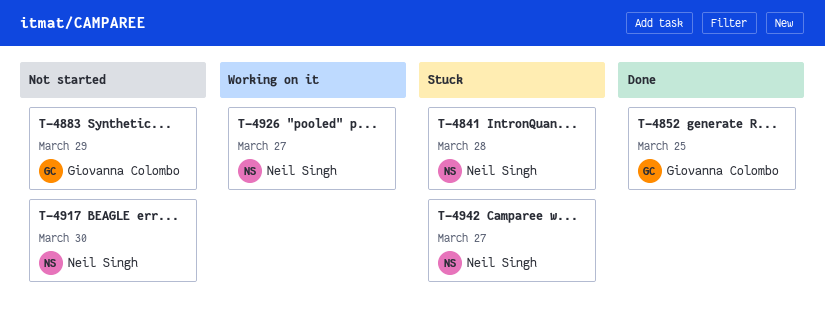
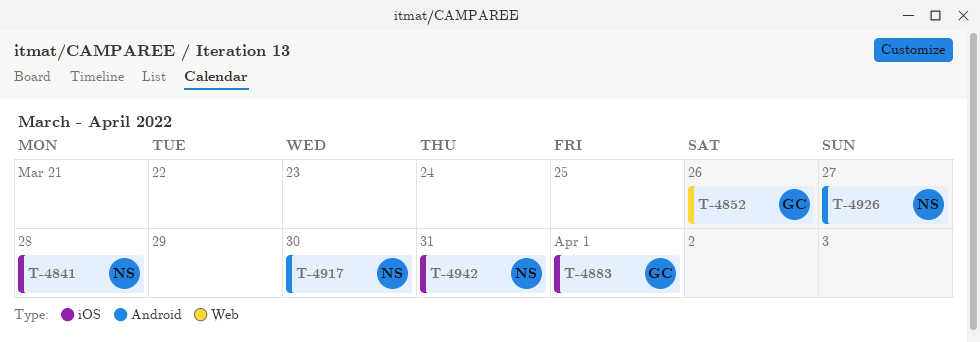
T-4852, due: Mar 25 -> Mar 26
T-4883, due: Mar 29 -> Apr 1
T-4942, due: Mar 27 -> Mar 31

